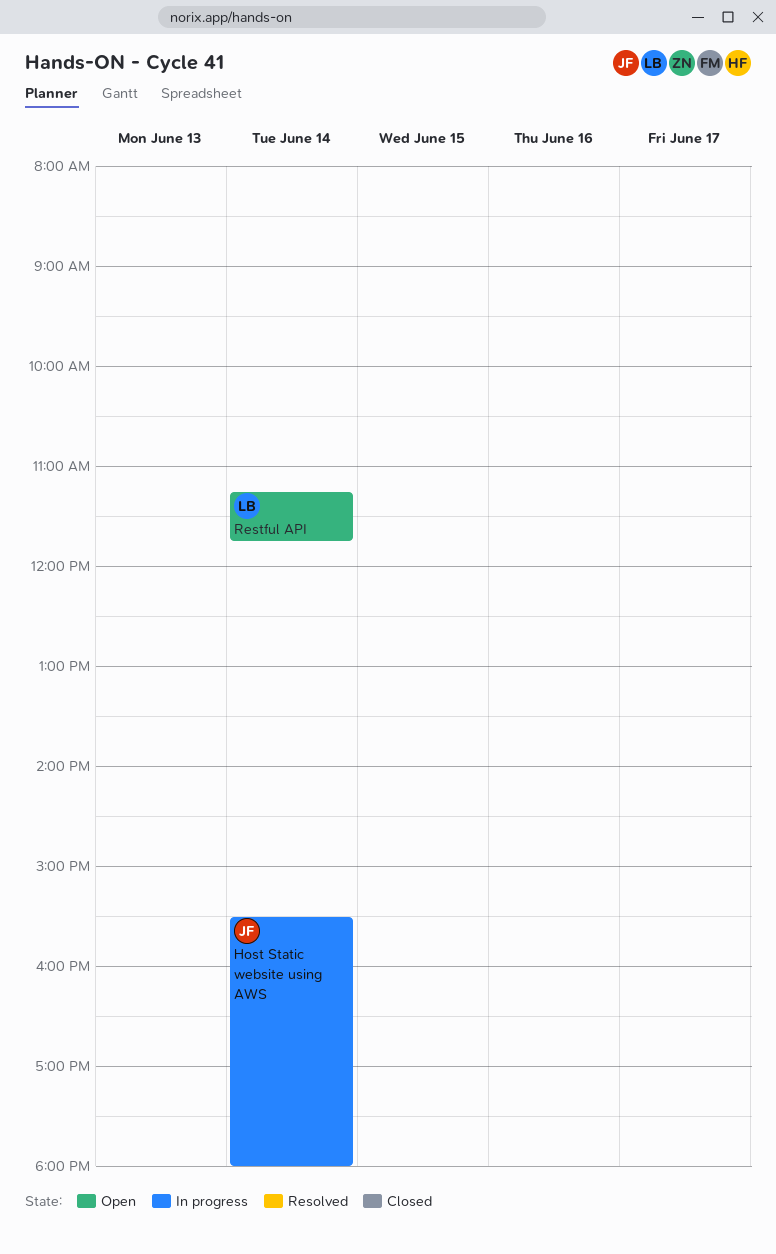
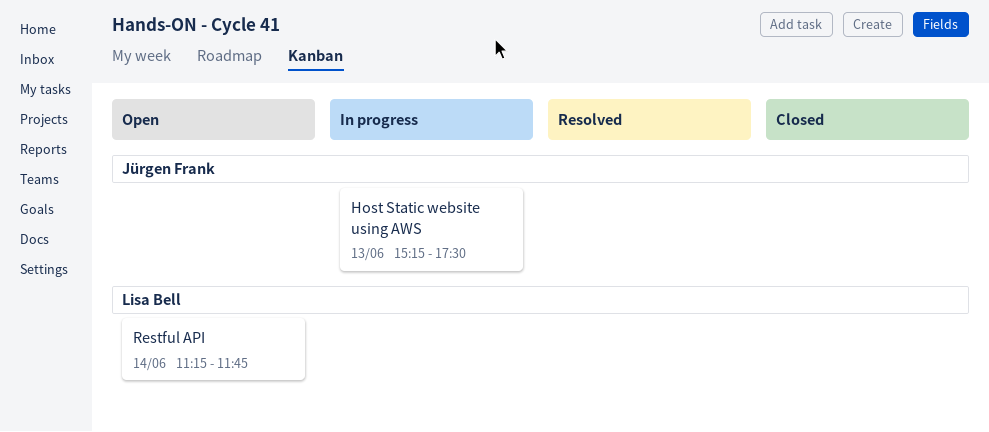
Host Static website using AWS, day: Jun 14 -> Jun 13
Host Static website using AWS, begins: 15:30 -> 15:15
Host Static website using AWS, ends: 18:00 -> 17:30

